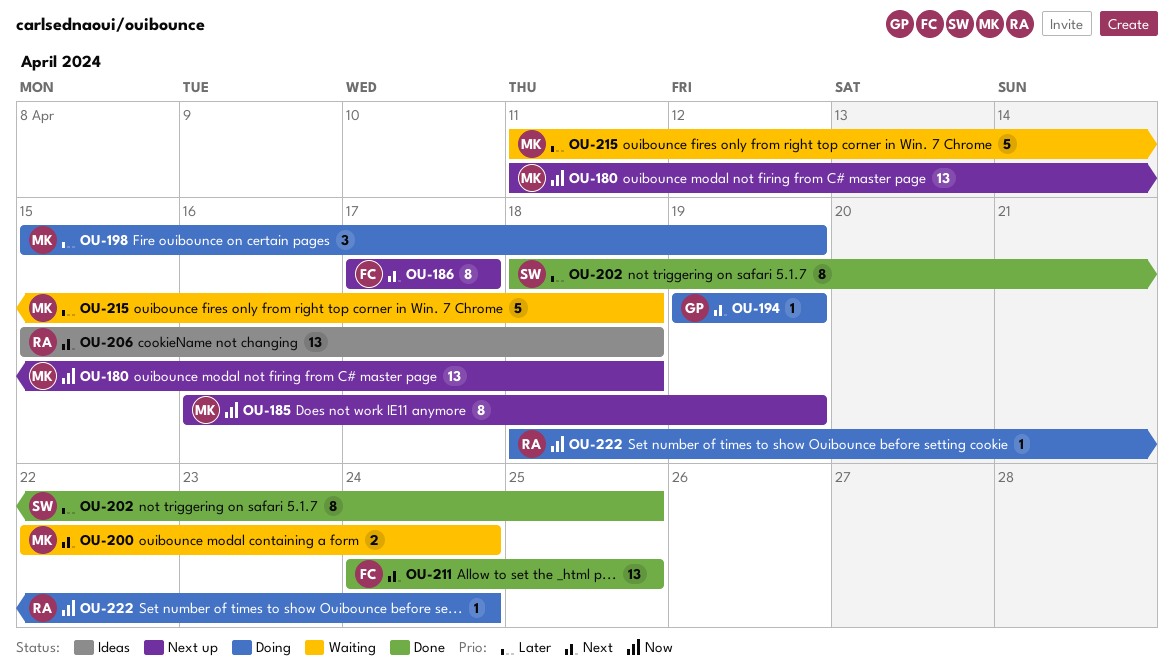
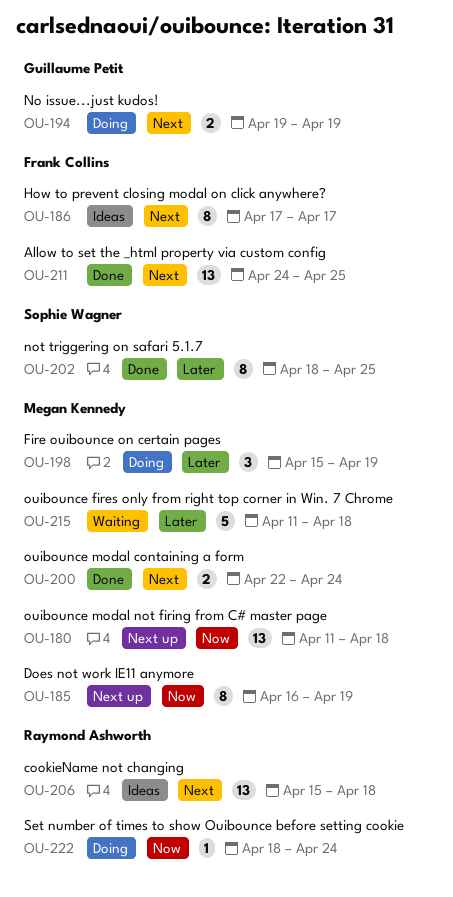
OU-186, status: Next up -> Ideas
OU-194, estimate: 1 -> 2
OU-200, status: Waiting -> Done

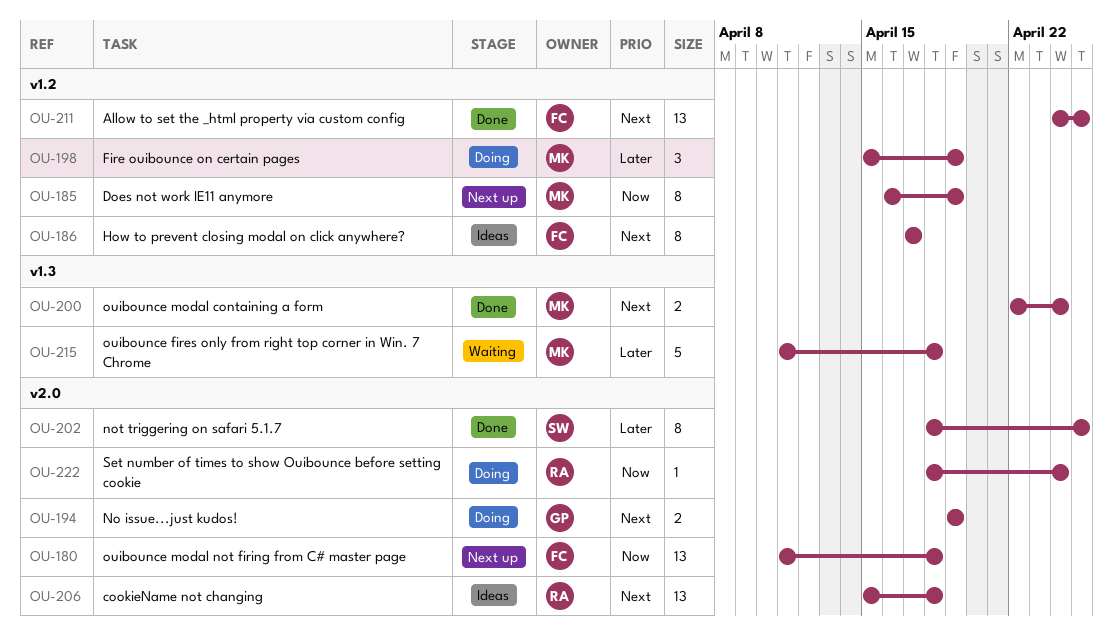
OU-180, owner: Megan Kennedy -> Frank Collins

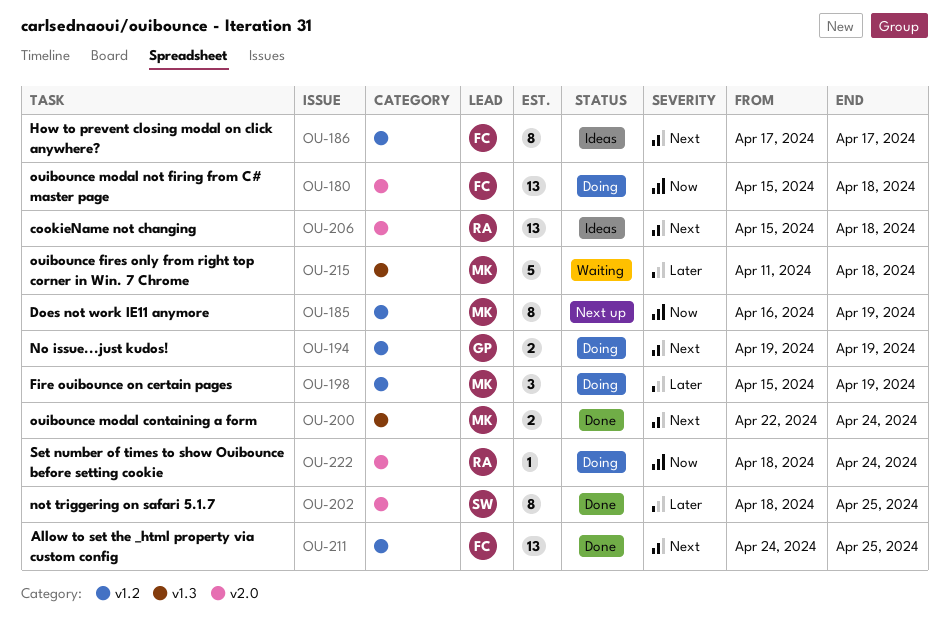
OU-180, status: Next up -> Doing
OU-180, start: Apr 11 -> Apr 15
OU-194, label: v2.0 -> v1.2

